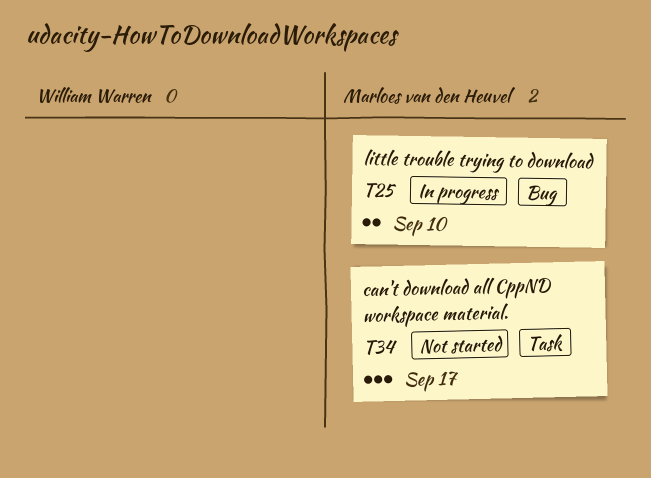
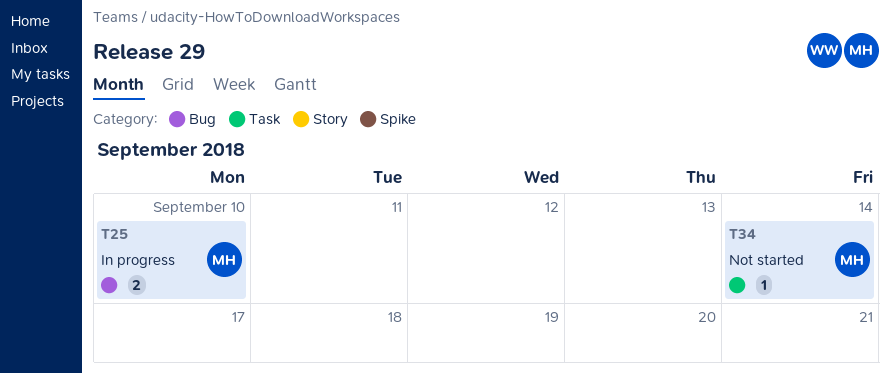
T34, estimate: 3 -> 1
T34, due: Sep 17 -> Sep 14

